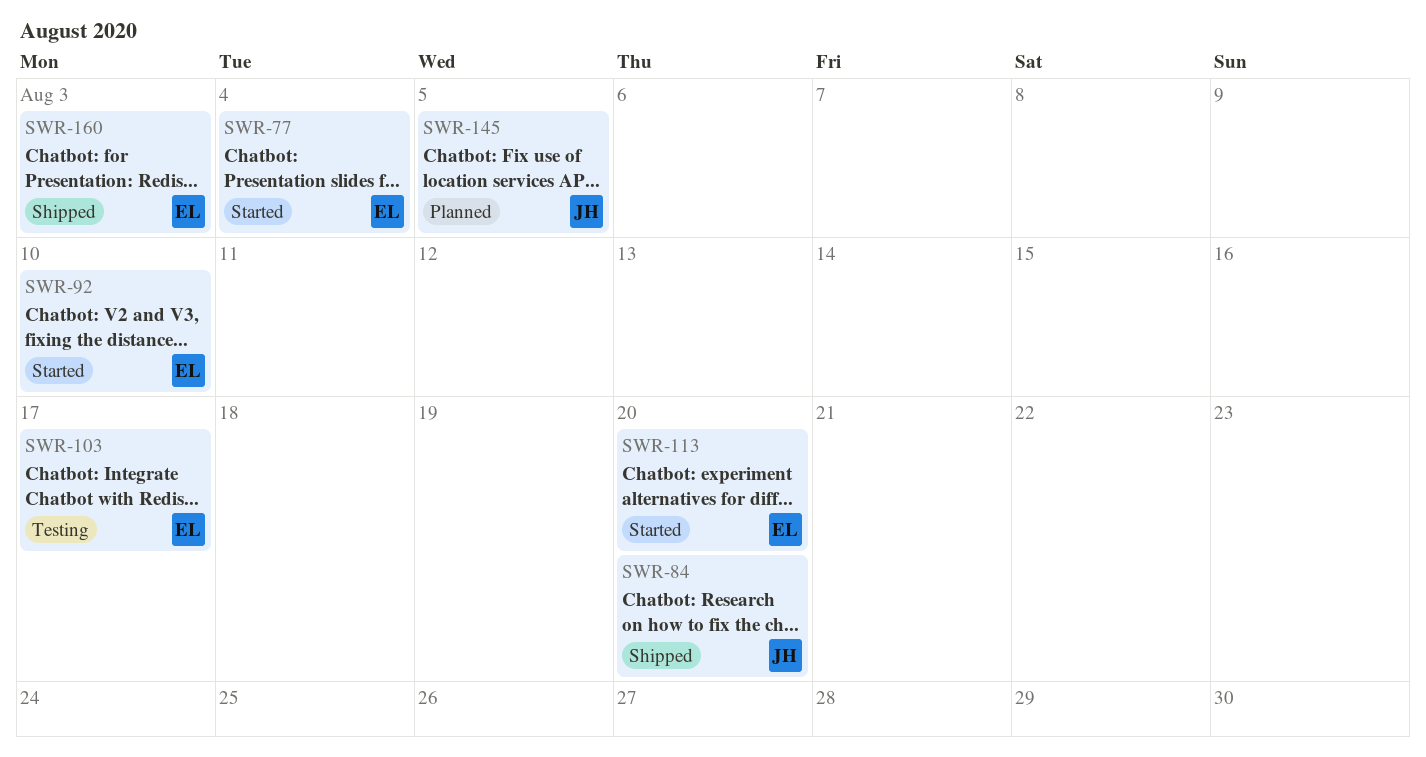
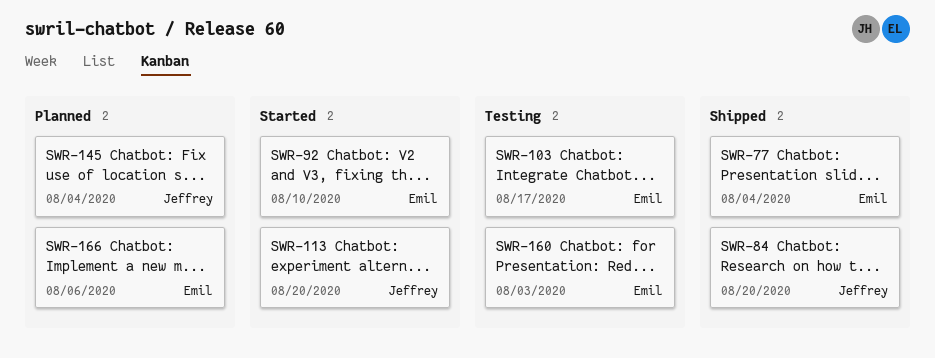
SWR-77, status: Started -> Shipped
SWR-113, owner: Emil -> Jeffrey
SWR-145, due: Aug 5 -> Aug 4
SWR-160, status: Shipped -> Testing
SWR-166: none -> present

